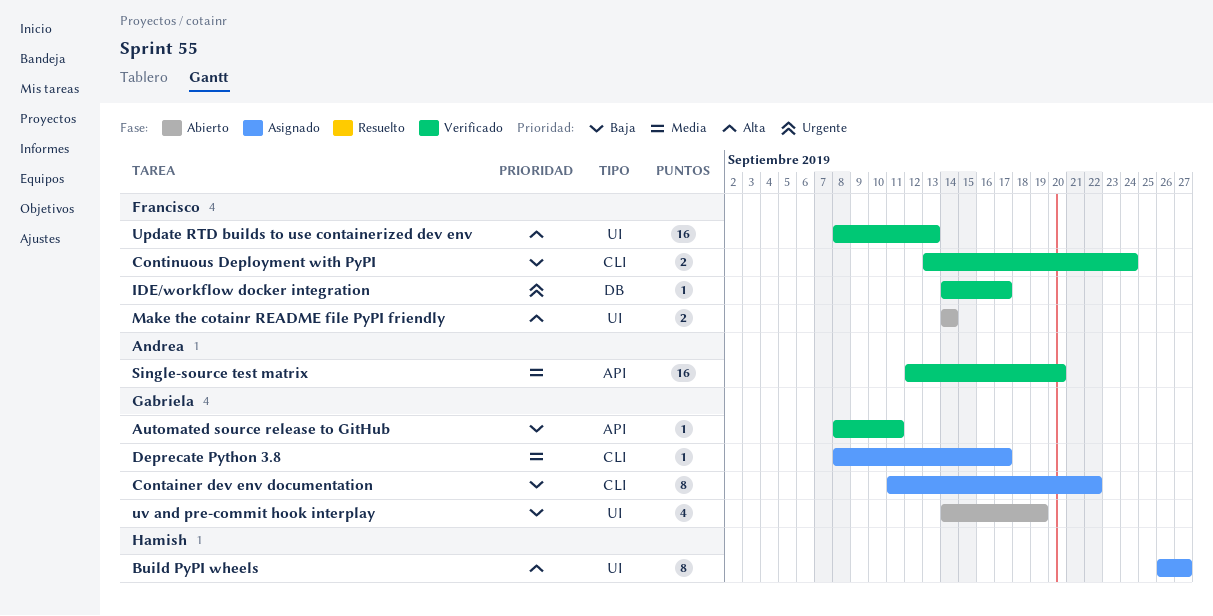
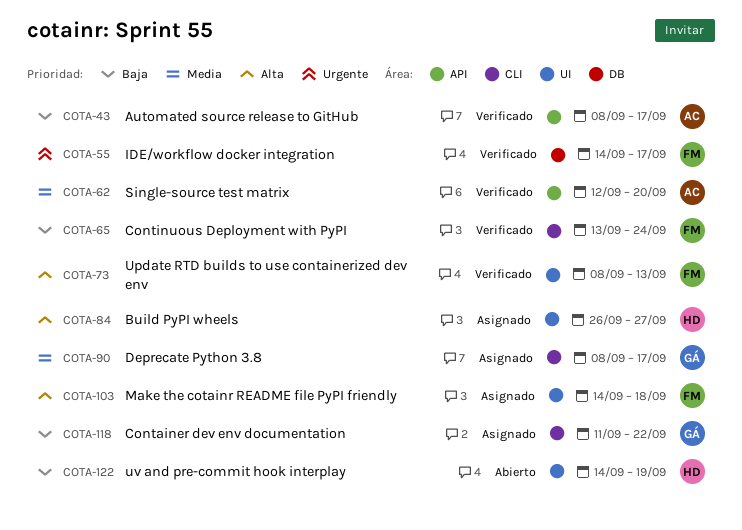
Automated source release to GitHub, owner: Gabriela -> Andrea
Automated source release to GitHub, due: Sep 11 -> Sep 17
Make the cotainr README file PyPI friendly, status: Abierto -> Asignado
Make the cotainr README file PyPI friendly, due: Sep 14 -> Sep 18
uv and pre-commit hook interplay, owner: Gabriela -> Hamish

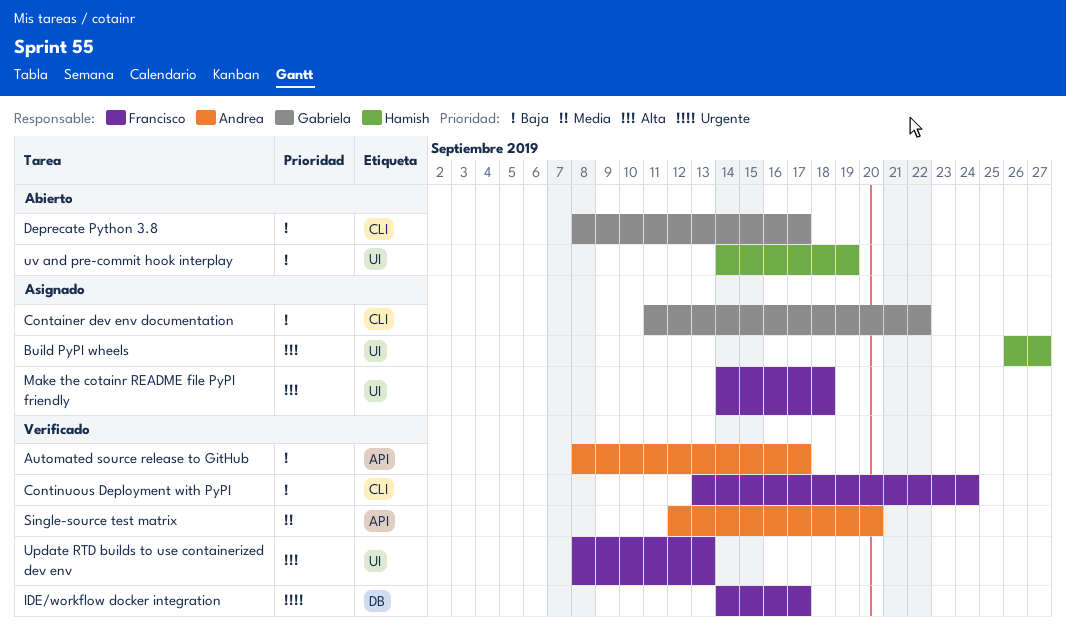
Deprecate Python 3.8, status: Asignado -> Abierto
Deprecate Python 3.8, priority: Media -> Baja

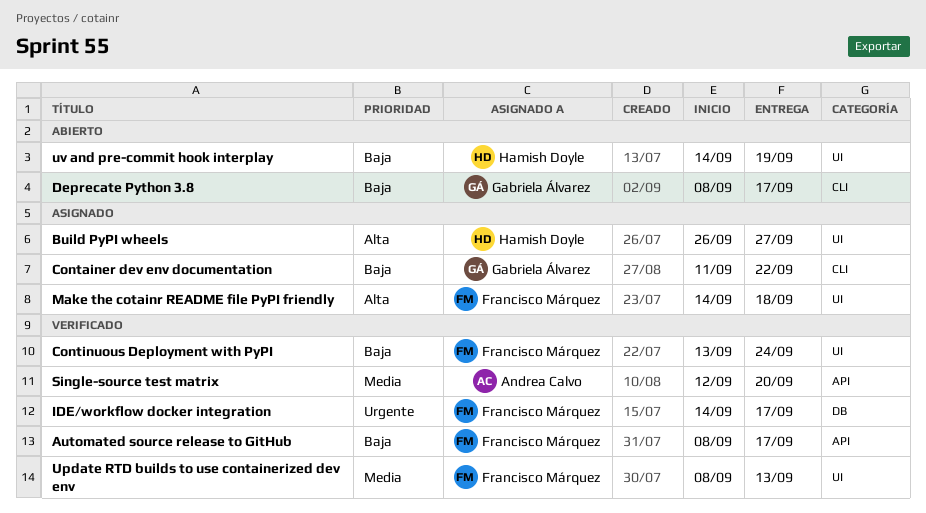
Automated source release to GitHub, owner: Andrea Calvo -> Francisco Márquez
Continuous Deployment with PyPI, label: CLI -> UI
Update RTD builds to use containerized dev env, priority: Alta -> Media

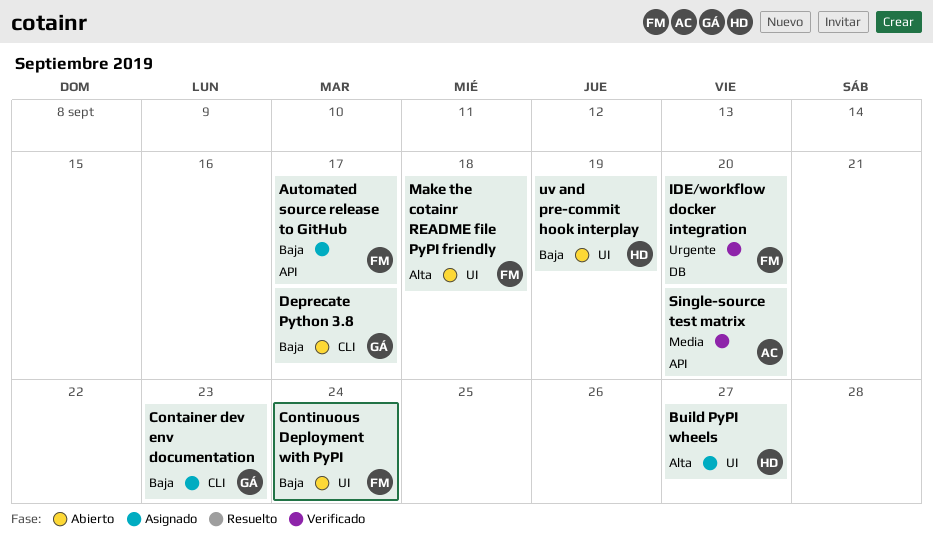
Automated source release to GitHub, status: Verificado -> Asignado
Container dev env documentation, due: Sep 22 -> Sep 23
Continuous Deployment with PyPI, status: Verificado -> Abierto
IDE/workflow docker integration, due: Sep 17 -> Sep 20
Make the cotainr README file PyPI friendly, status: Asignado -> Abierto
Update RTD builds to use containerized dev env: present -> none

